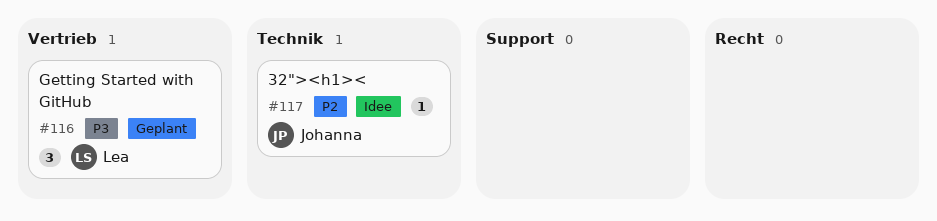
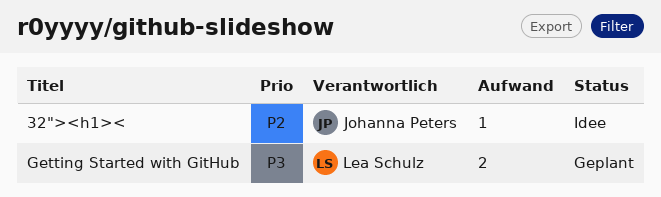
Getting Started with GitHub, estimate: 3 -> 2

